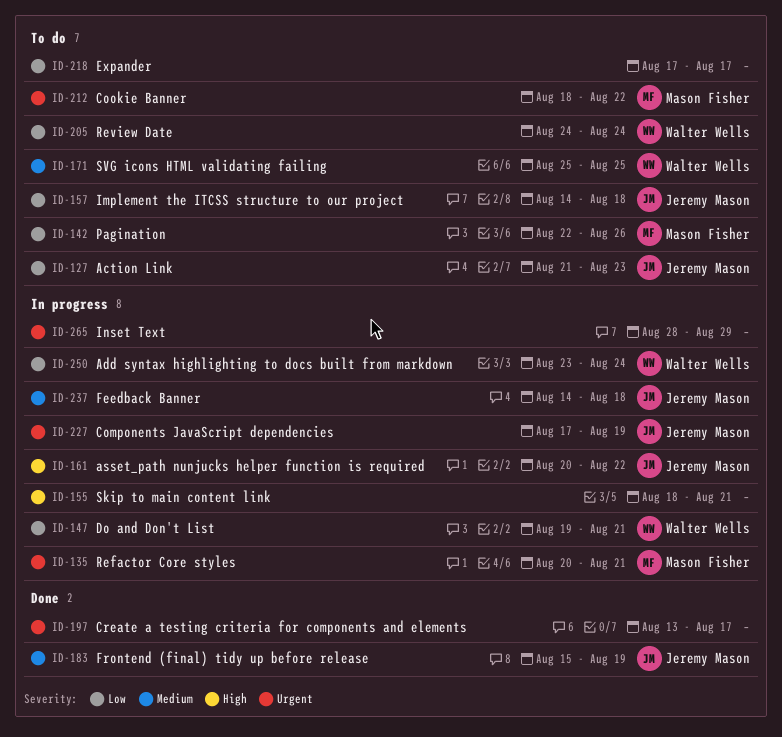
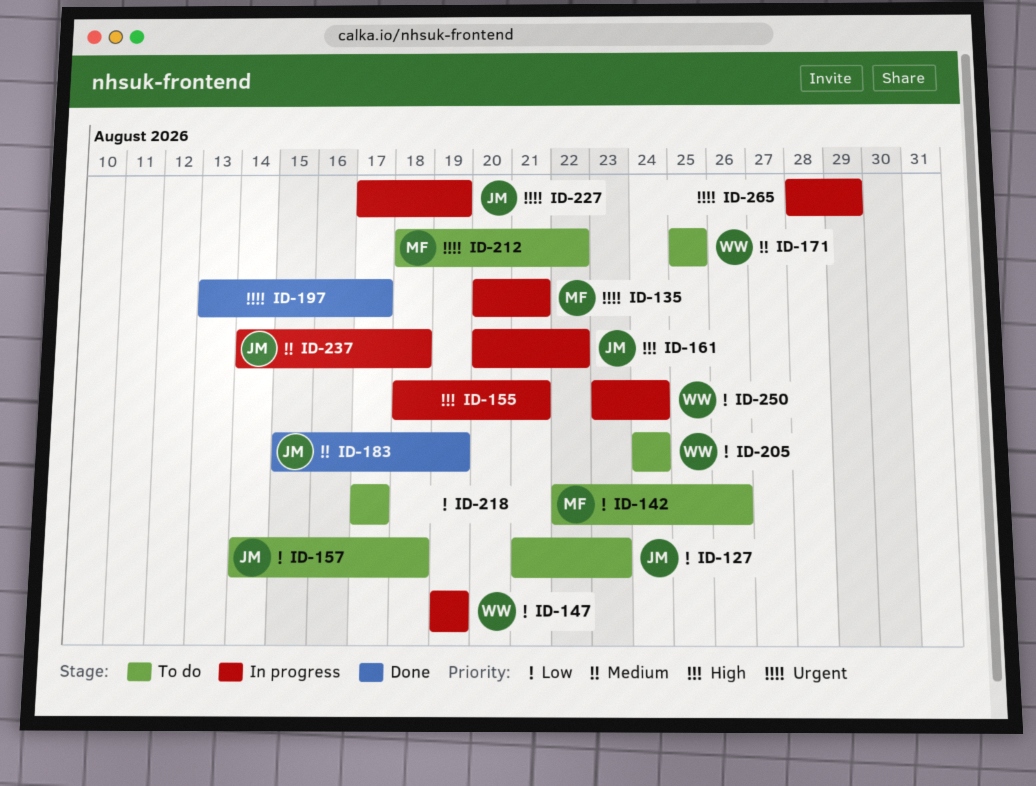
ID-147, due: Aug 21 -> Aug 19

